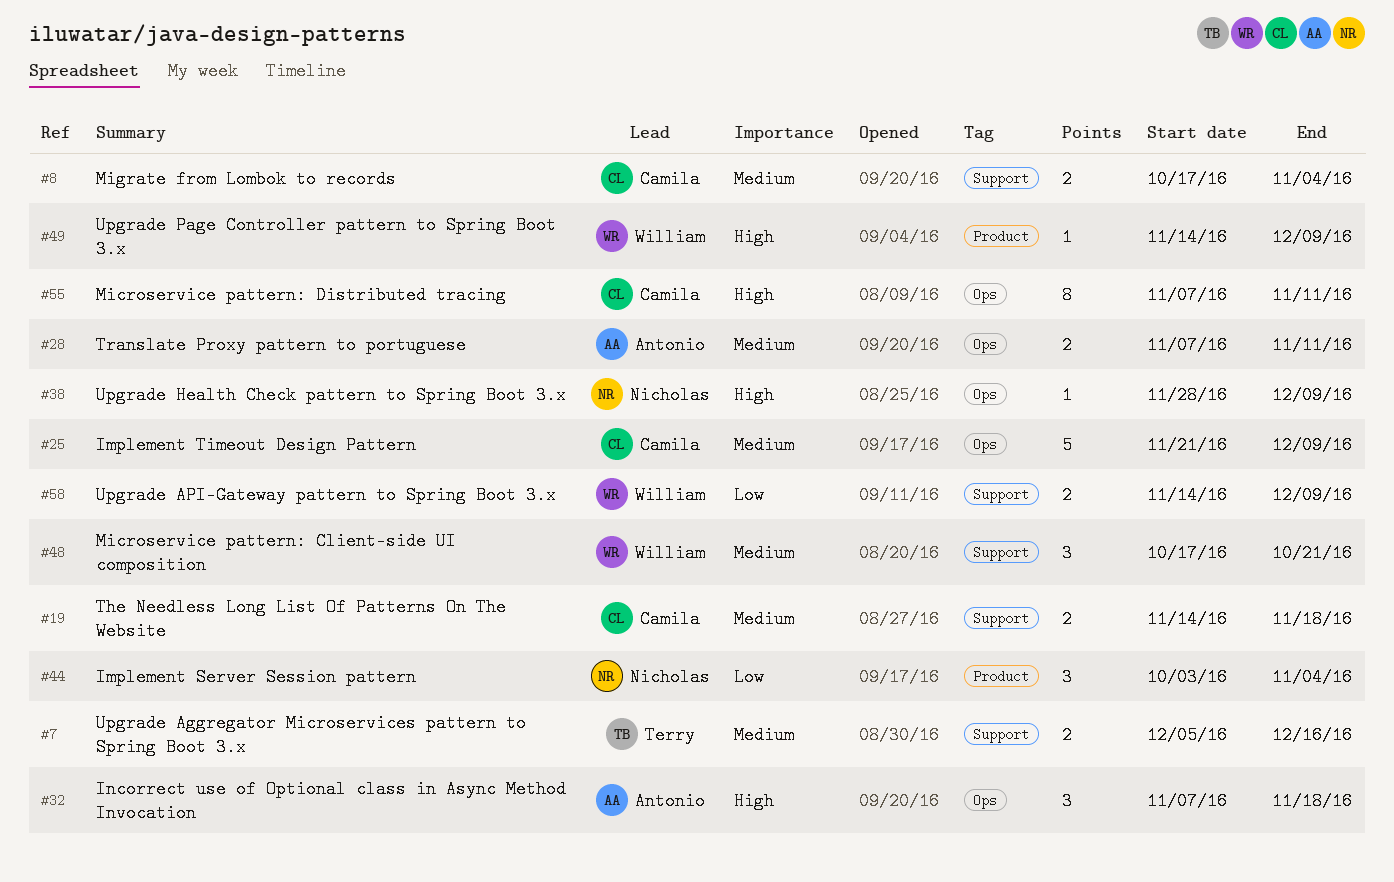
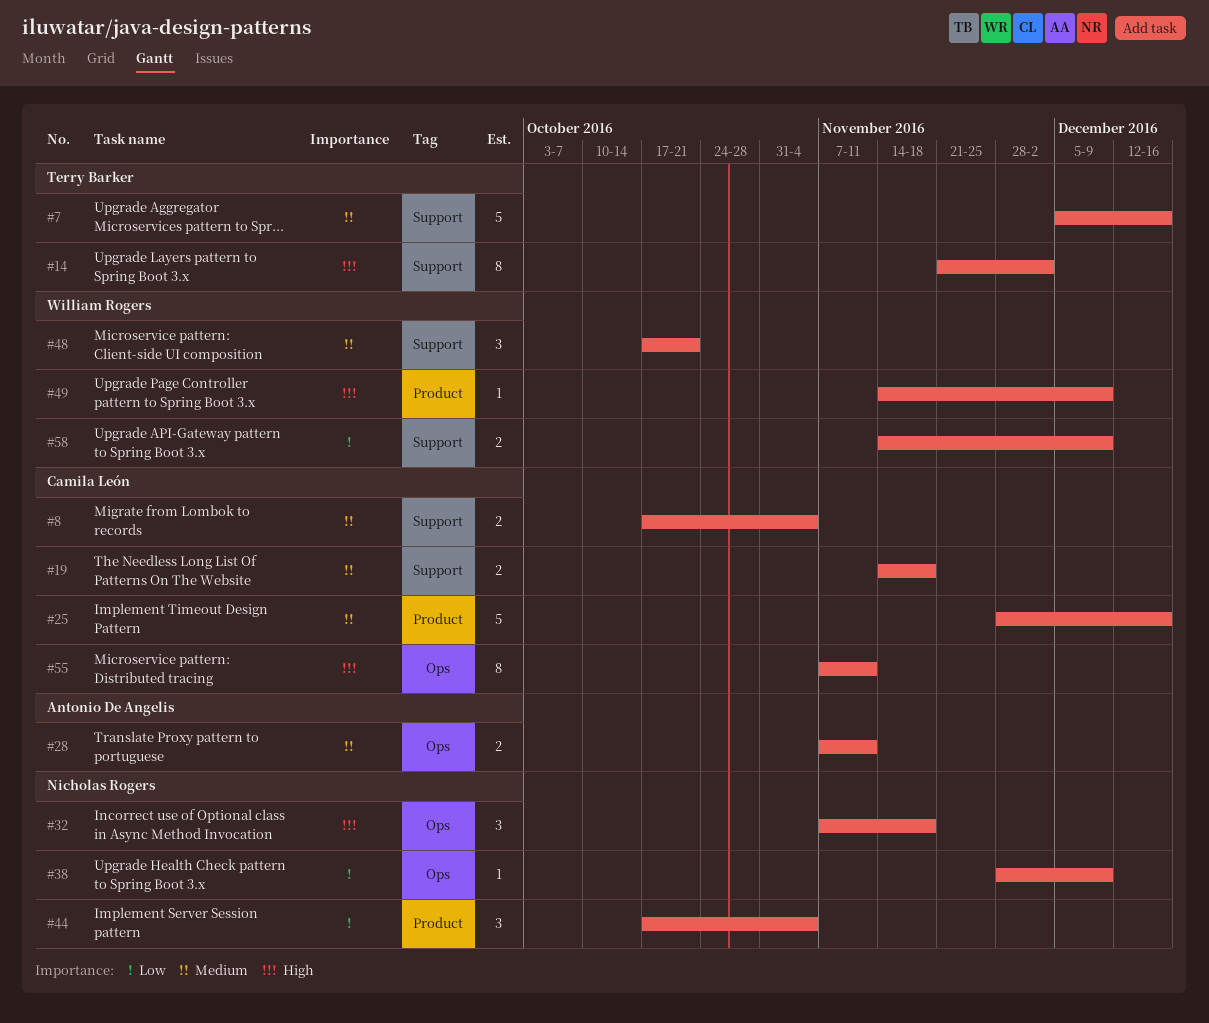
#7, estimate: 2 -> 5
#14: none -> present
#25, label: Ops -> Product
#25, start: Nov 21 -> Nov 28
#25, due: Dec 9 -> Dec 16
#32, owner: Antonio De Angelis -> Nicholas Rogers
#38, priority: High -> Low
#44, start: Oct 3 -> Oct 17

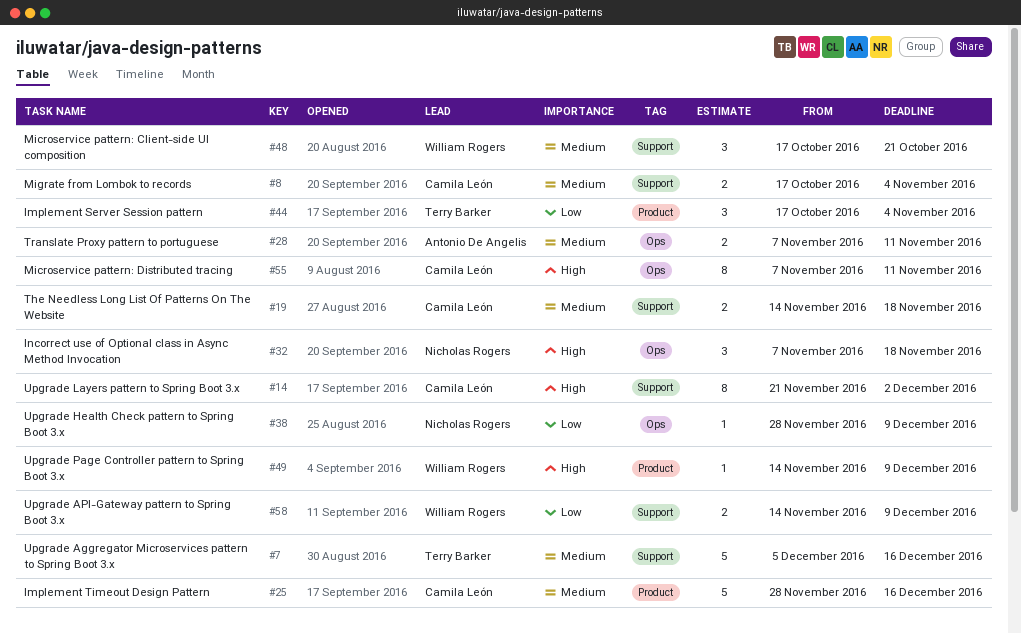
#14, owner: Terry Barker -> Camila León
#44, owner: Nicholas Rogers -> Terry Barker

